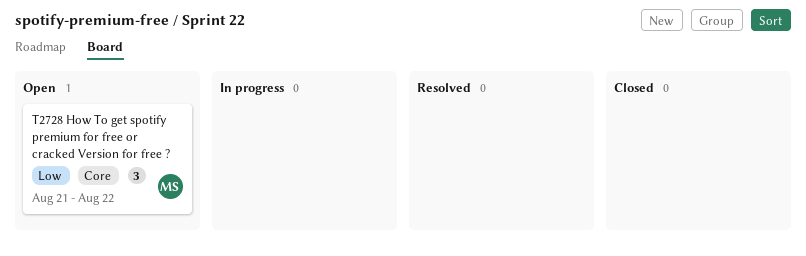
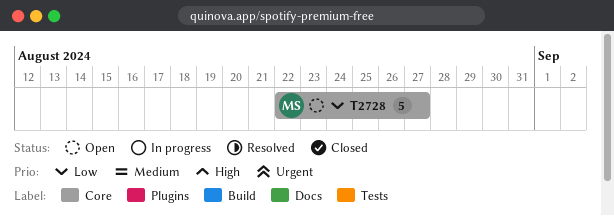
T2728, estimate: 3 -> 5
T2728, start: Aug 21 -> Aug 22
T2728, due: Aug 22 -> Aug 27

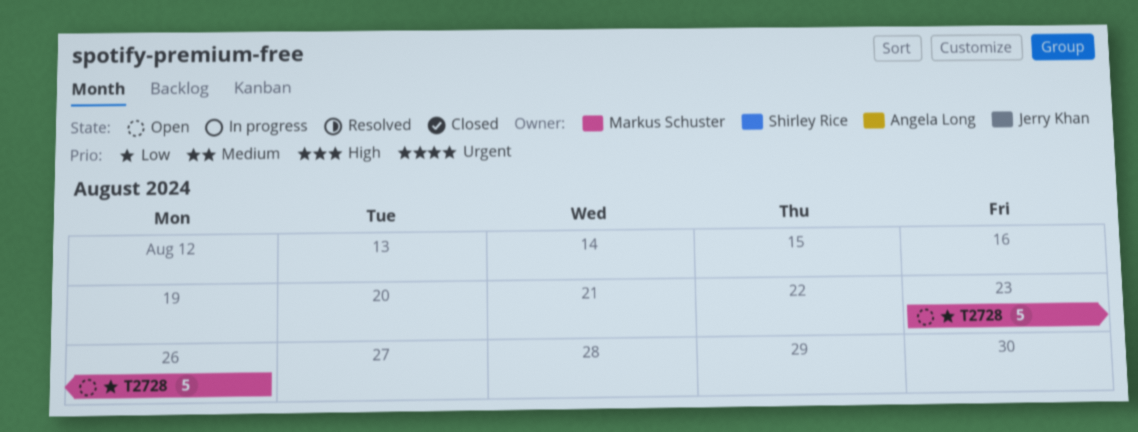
T2728, start: Aug 22 -> Aug 23
T2728, due: Aug 27 -> Aug 26

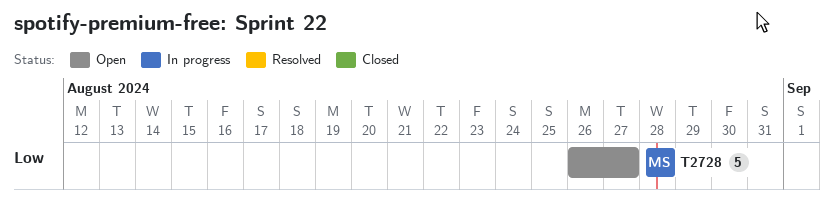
T2728, start: Aug 23 -> Aug 26
T2728, due: Aug 26 -> Aug 27

